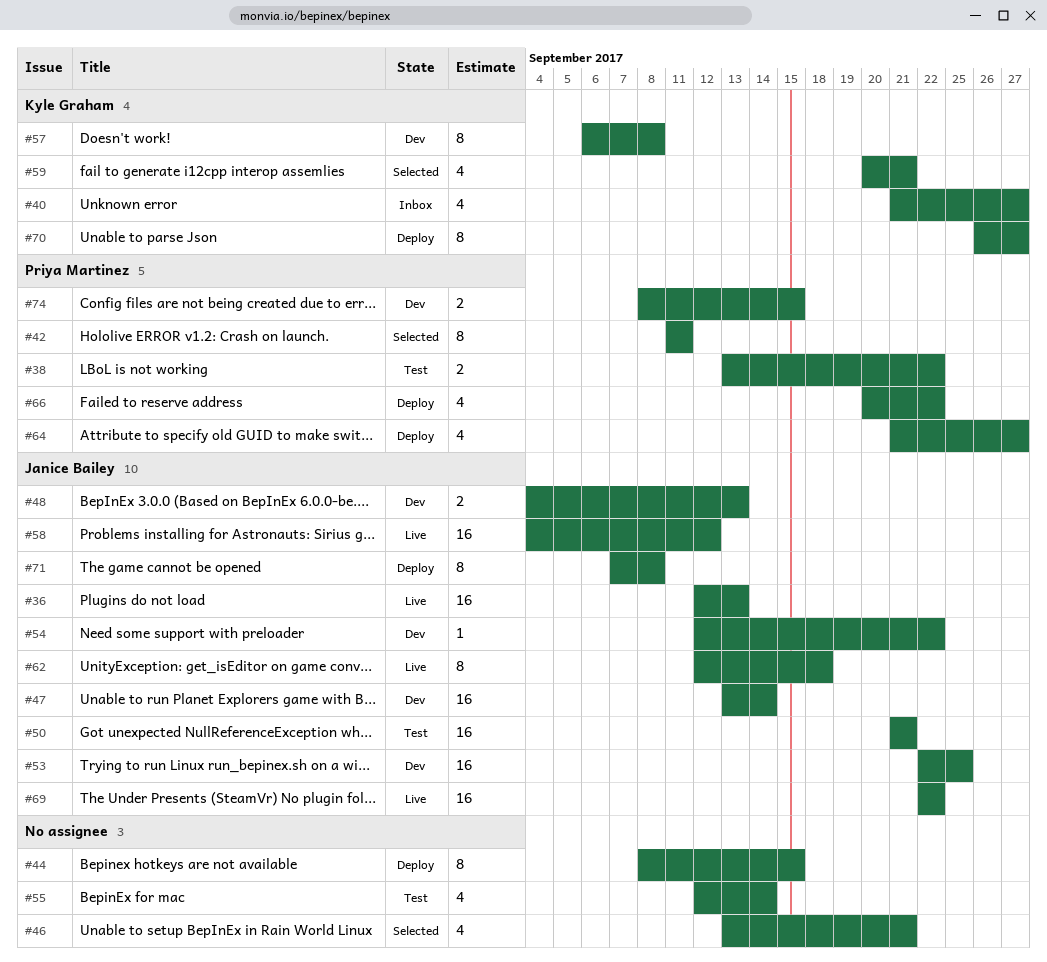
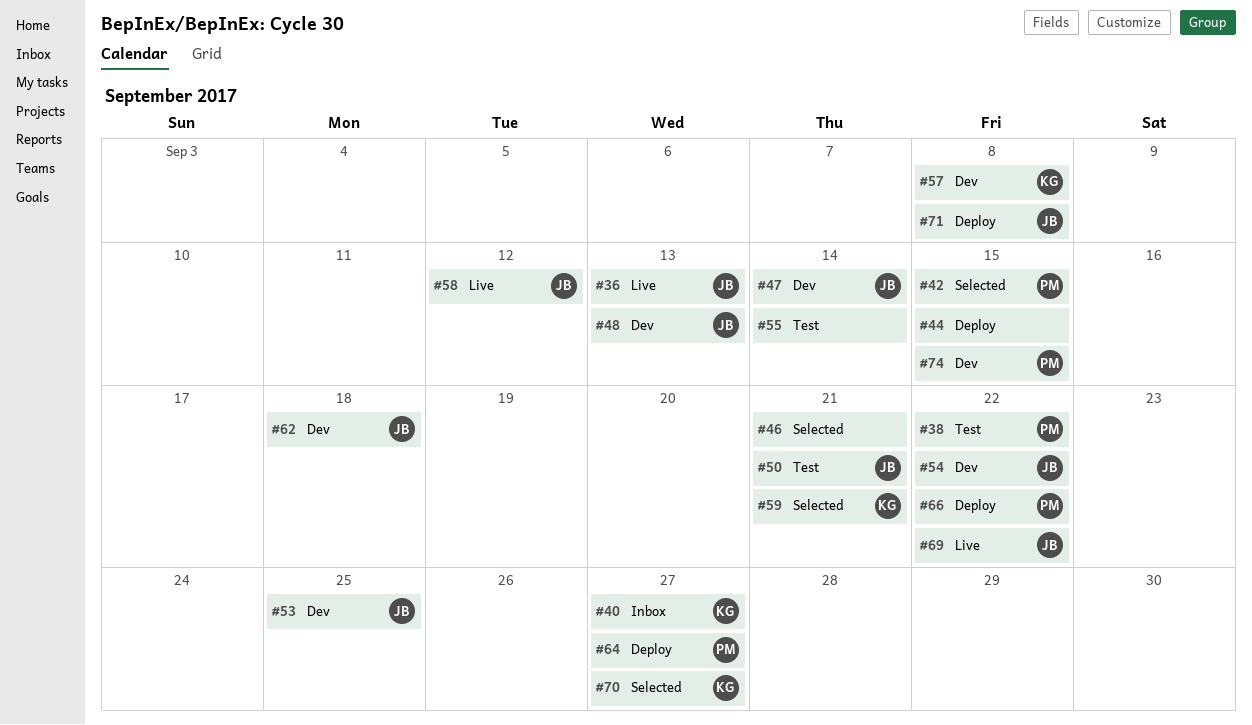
#42, due: Sep 11 -> Sep 15
#62, status: Live -> Dev
#70, status: Deploy -> Selected

